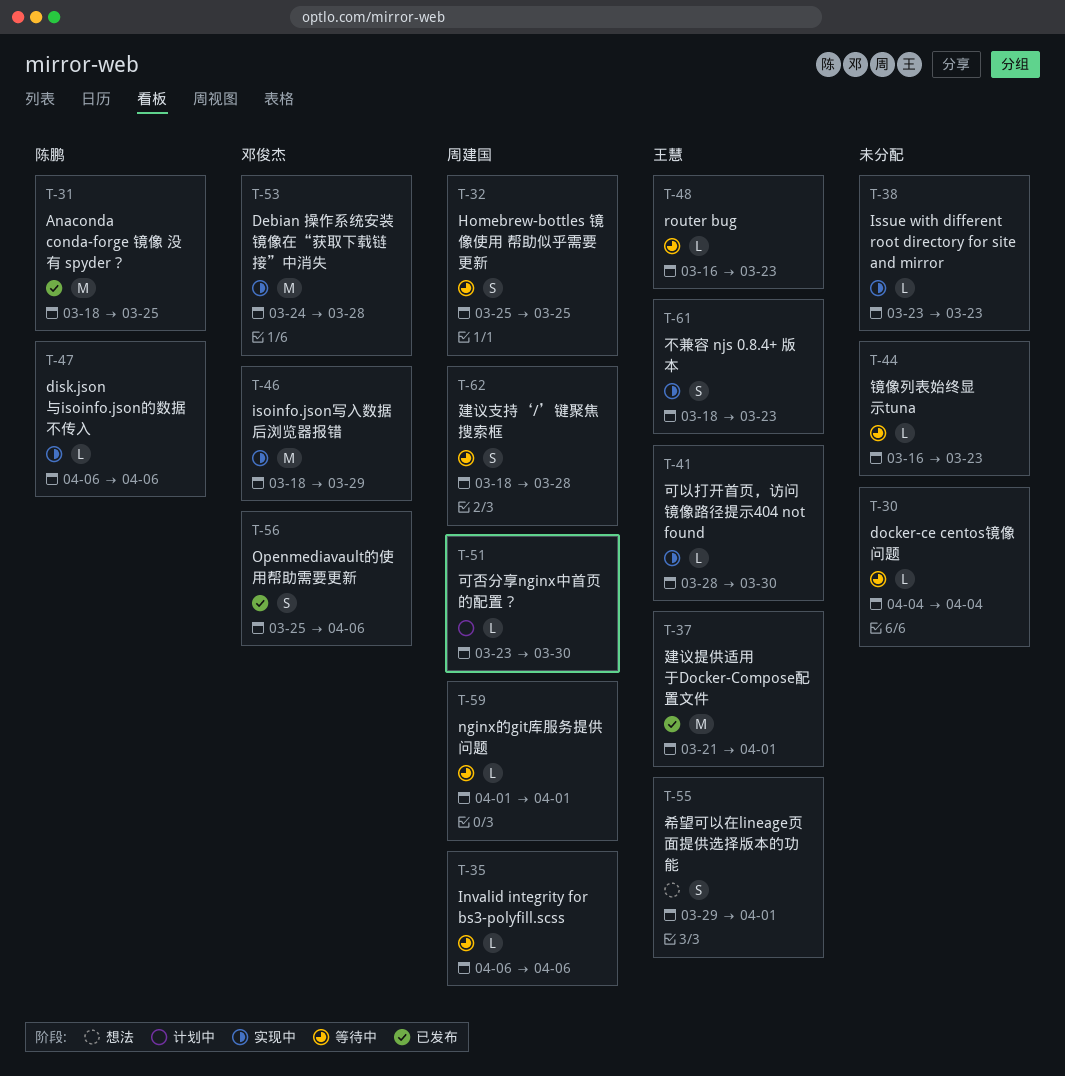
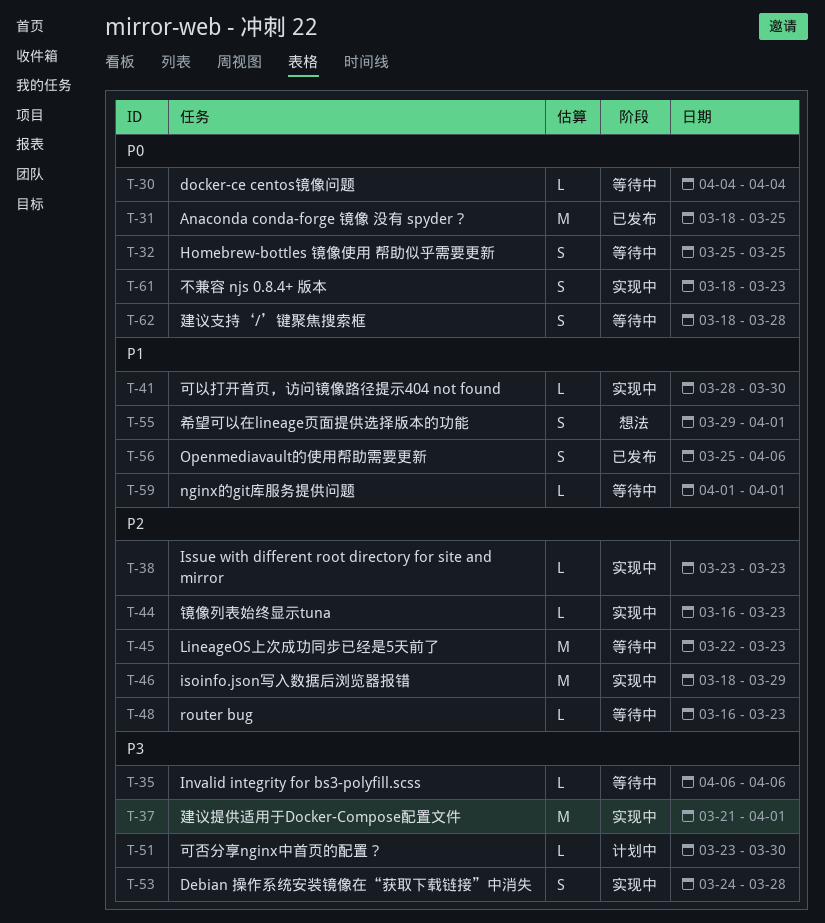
T-37, status: 已发布 -> 实现中
T-44, status: 等待中 -> 实现中
T-45: none -> present
T-47: present -> none
T-53, estimate: M -> S

